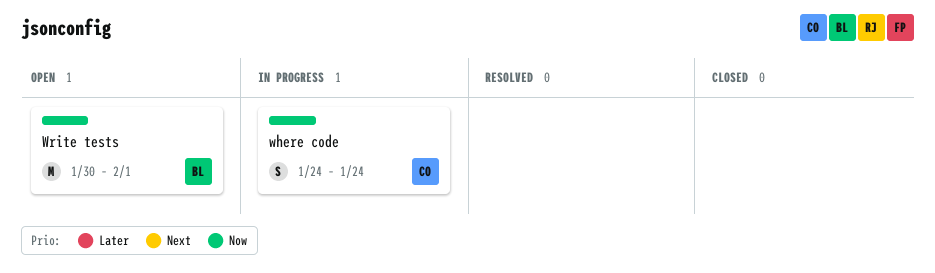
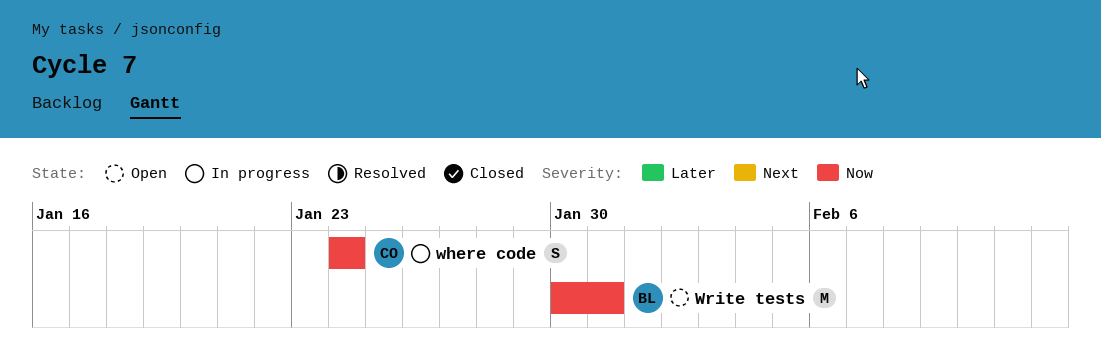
Write tests, due: Feb 1 -> Jan 31

